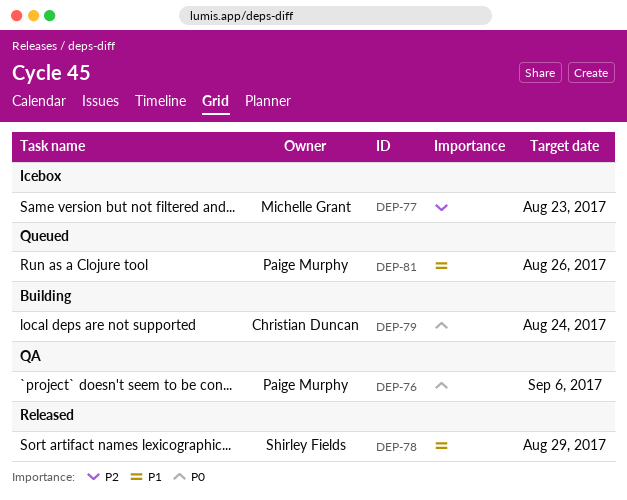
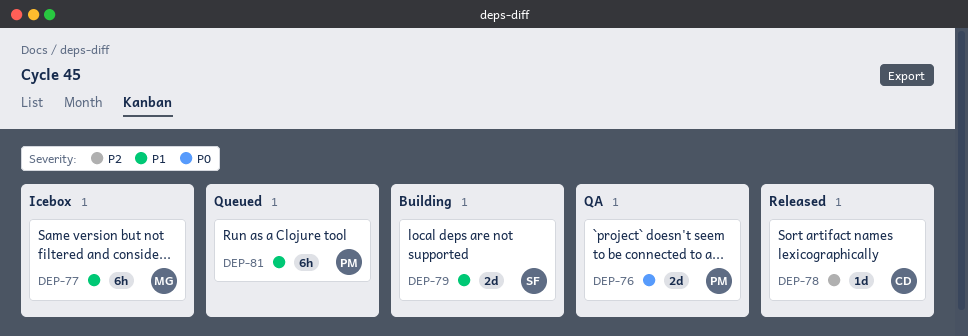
DEP-77, priority: P2 -> P1
DEP-78, owner: Shirley Fields -> Christian Duncan
DEP-78, priority: P1 -> P2
DEP-79, owner: Christian Duncan -> Shirley Fields
DEP-79, priority: P0 -> P1

